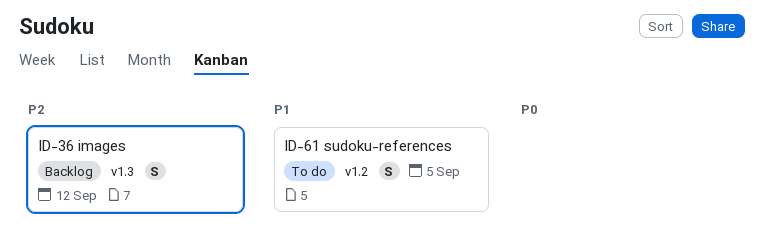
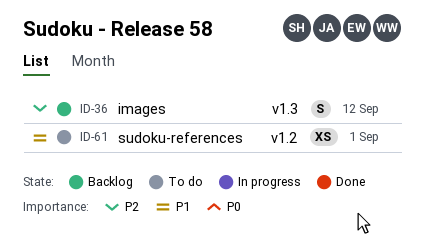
ID-61, estimate: S -> XS
ID-61, due: Sep 5 -> Sep 1

